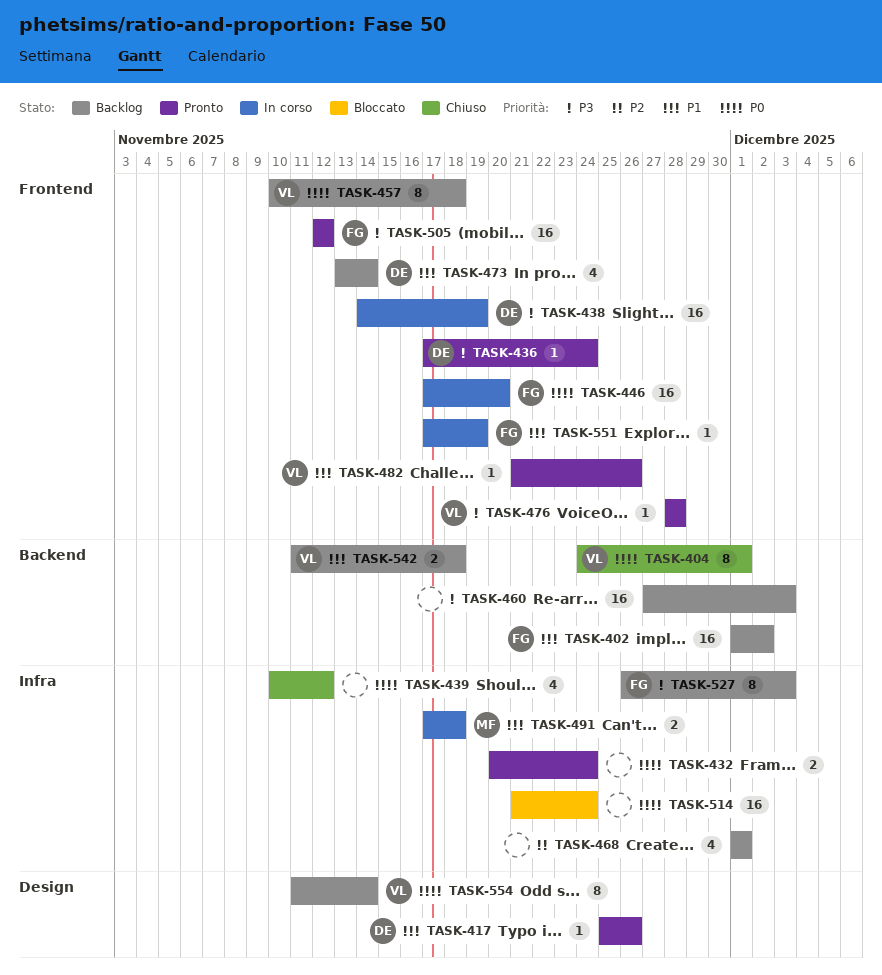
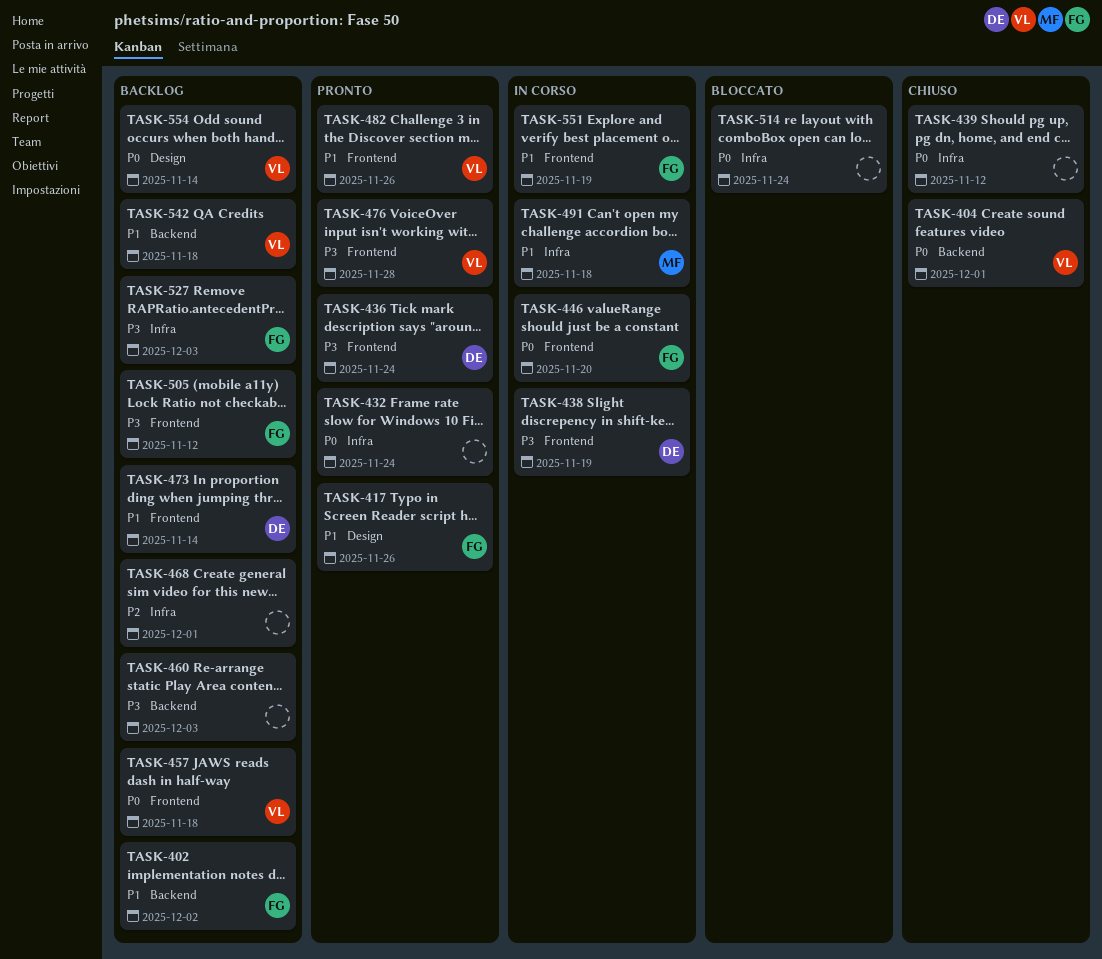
TASK-417, owner: DE -> FG
TASK-505, status: Pronto -> Backlog

